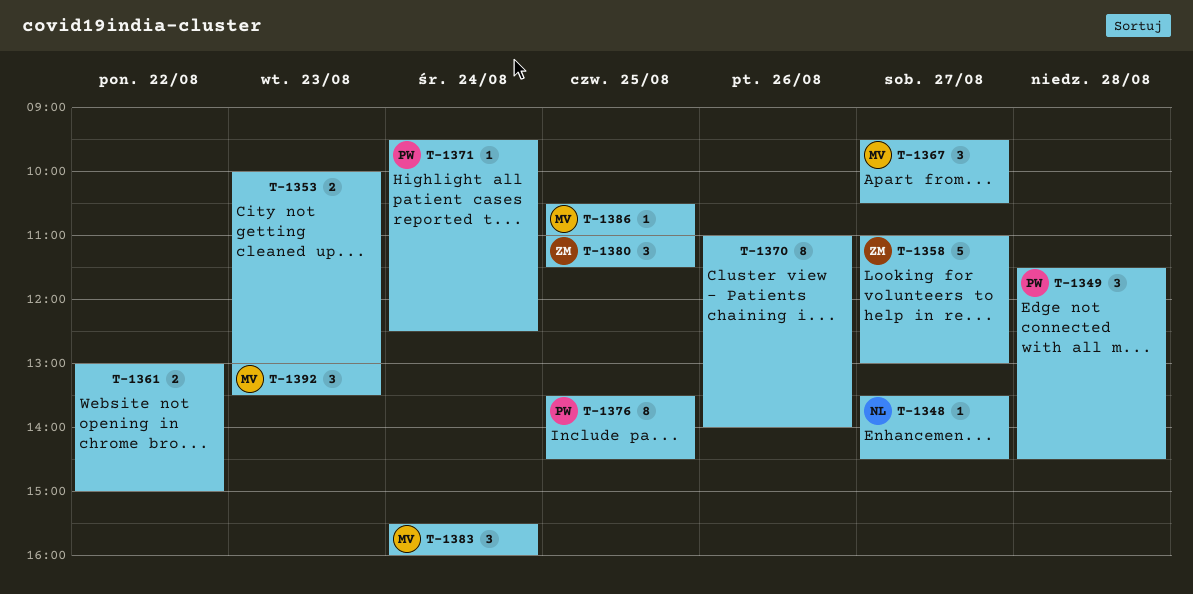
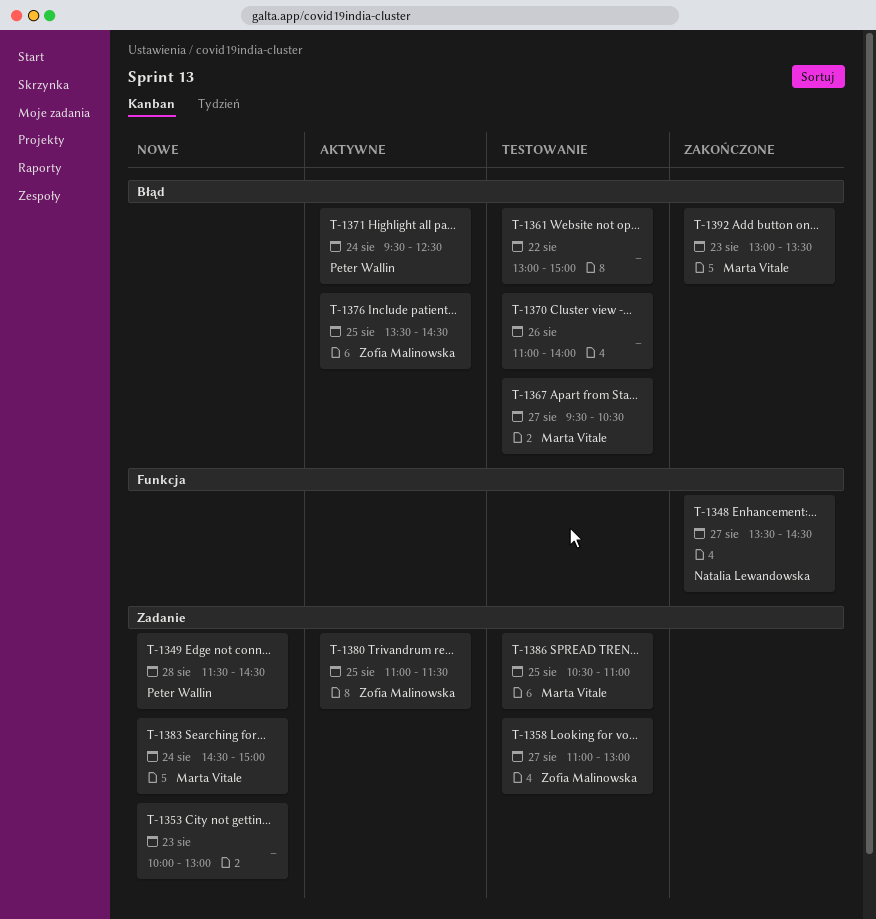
T-1376, owner: Peter Wallin -> Zofia Malinowska
T-1383, begins: 15:30 -> 14:30
T-1383, ends: 16:00 -> 15:00

